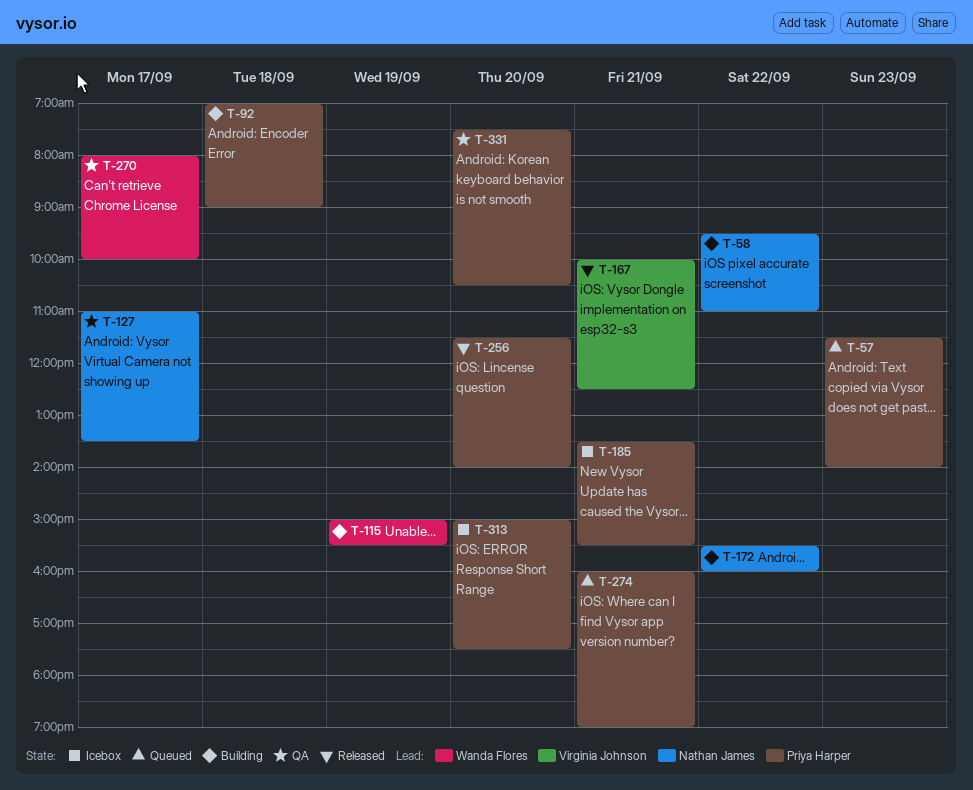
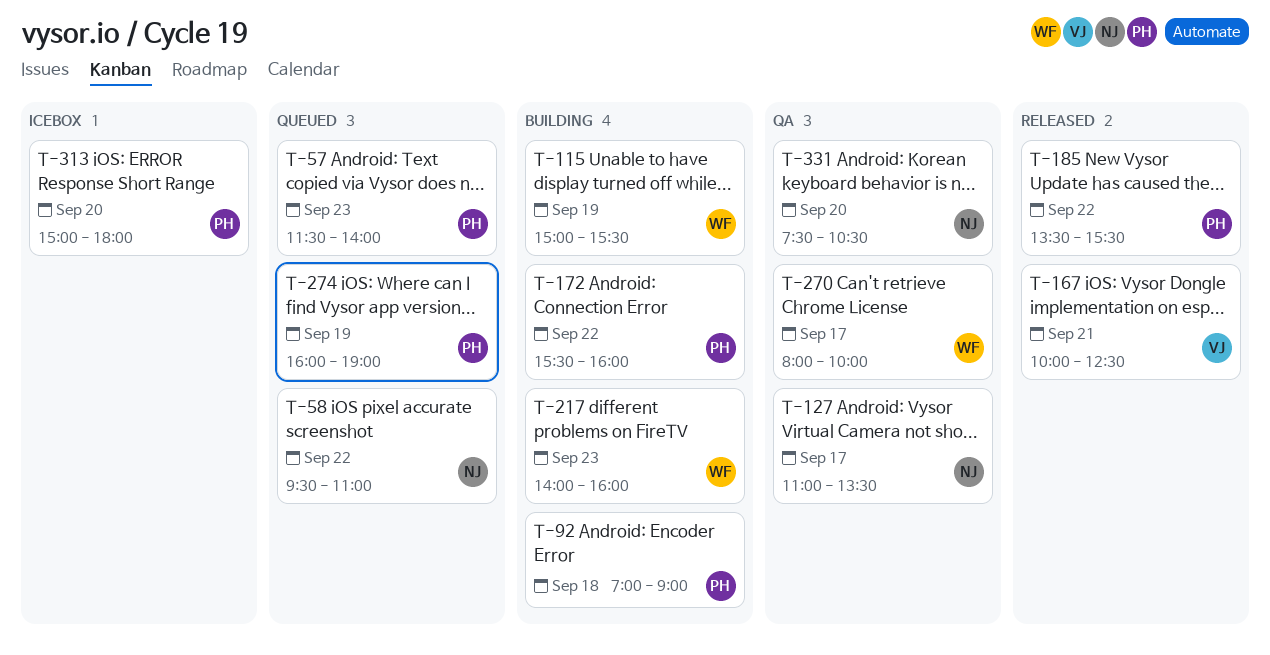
T-58, status: Building -> Queued
T-172, owner: Nathan James -> Priya Harper
T-185, status: Icebox -> Released
T-185, day: Sep 21 -> Sep 22
T-217: none -> present
T-256: present -> none
T-274, day: Sep 21 -> Sep 19
T-313, ends: 17:30 -> 18:00
T-331, owner: Priya Harper -> Nathan James

